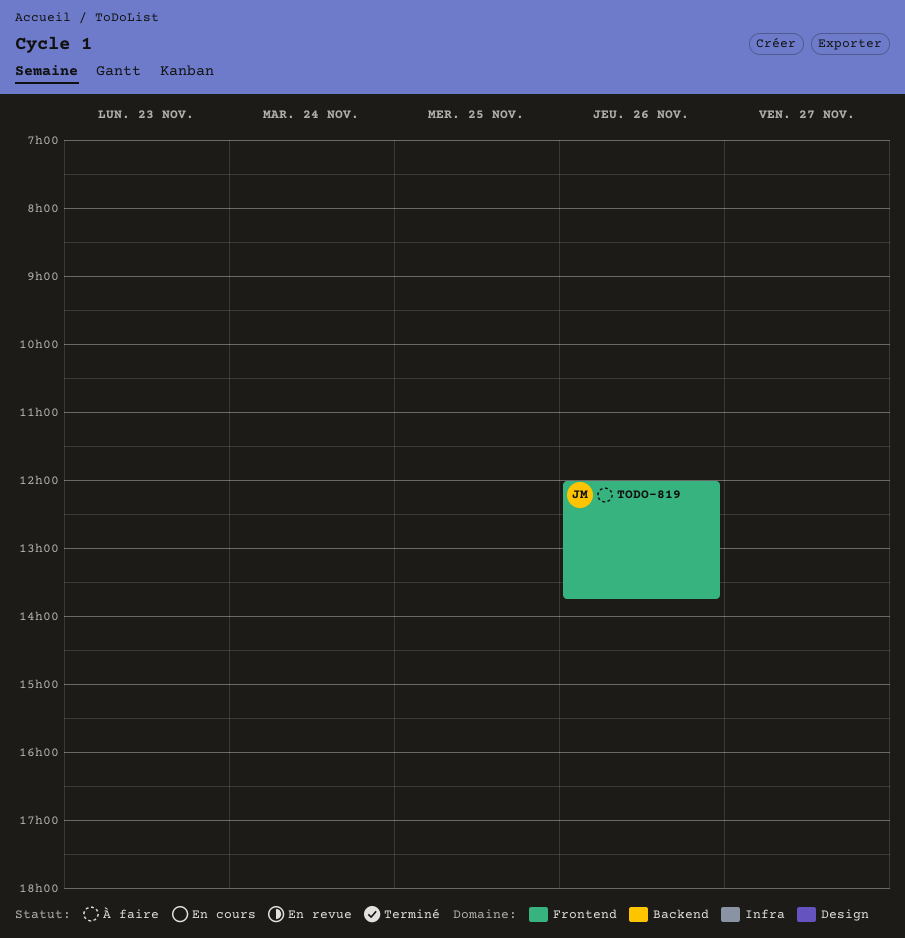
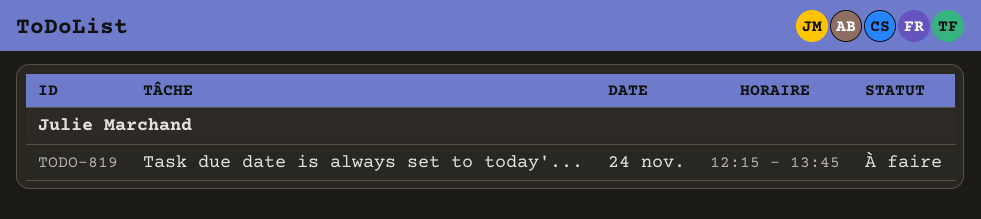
TODO-819, day: Nov 26 -> Nov 24
TODO-819, begins: 12:00 -> 12:15

